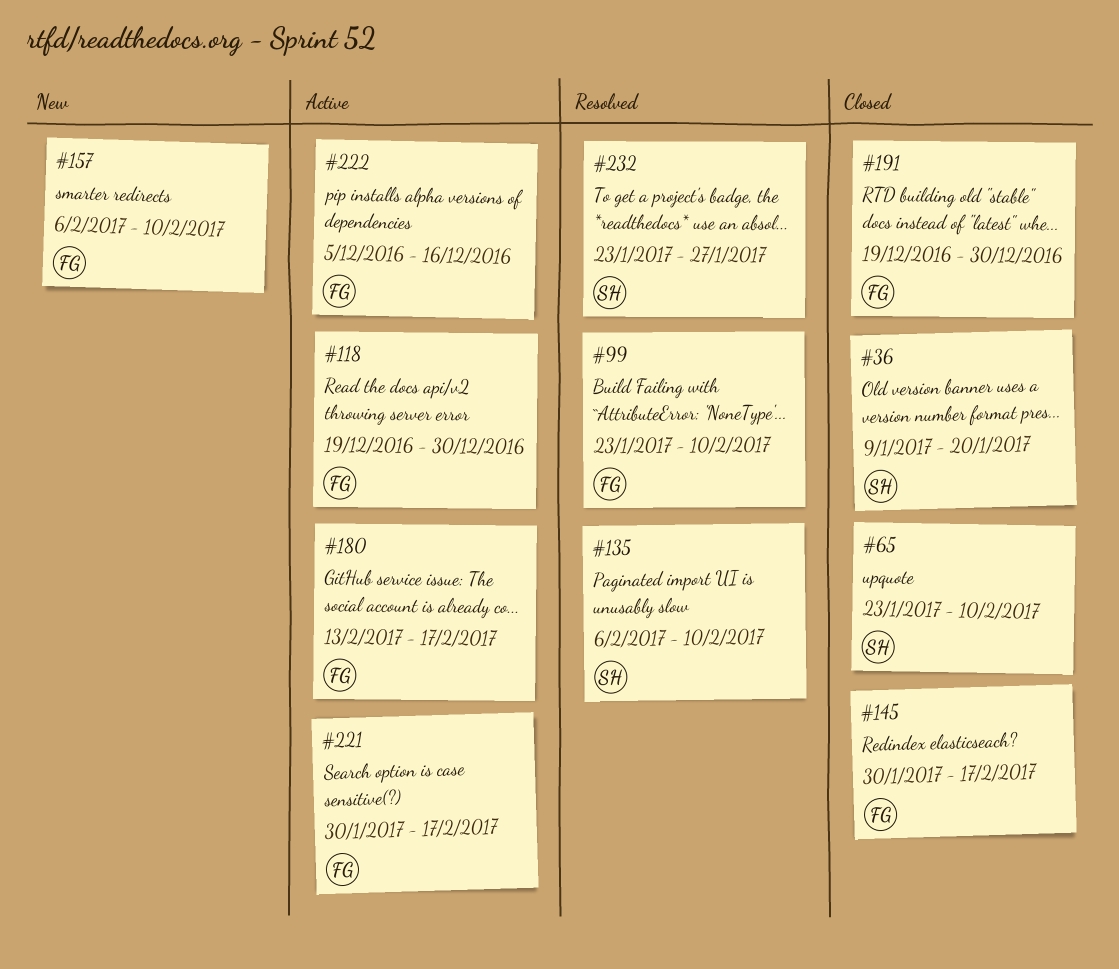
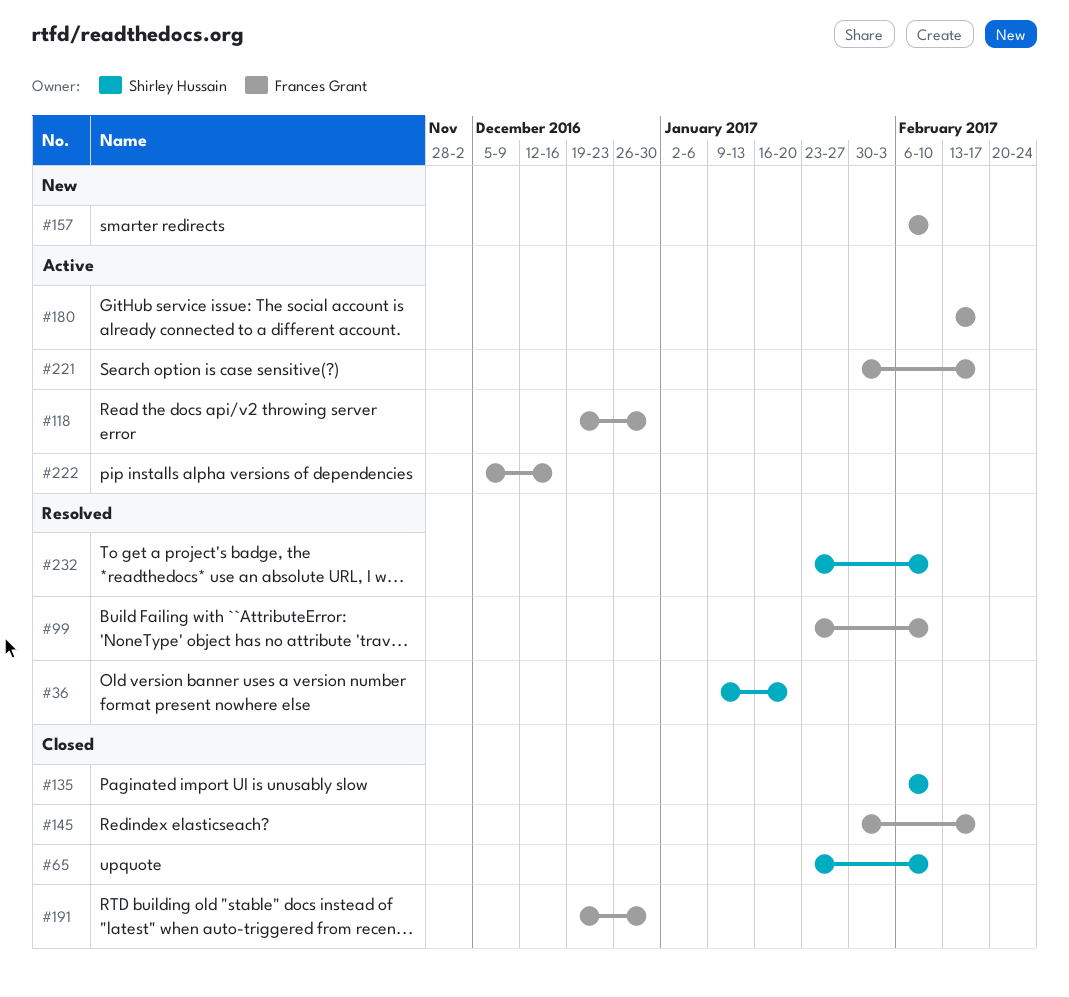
#36, status: Closed -> Resolved
#135, status: Resolved -> Closed
#232, due: Jan 27 -> Feb 10

